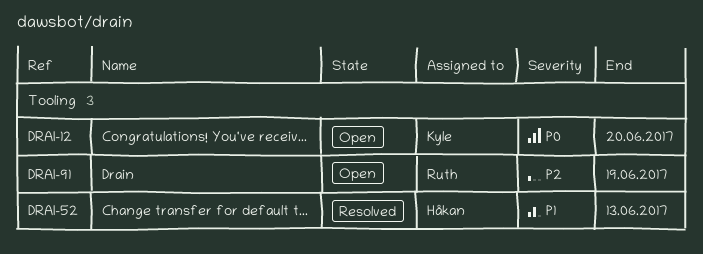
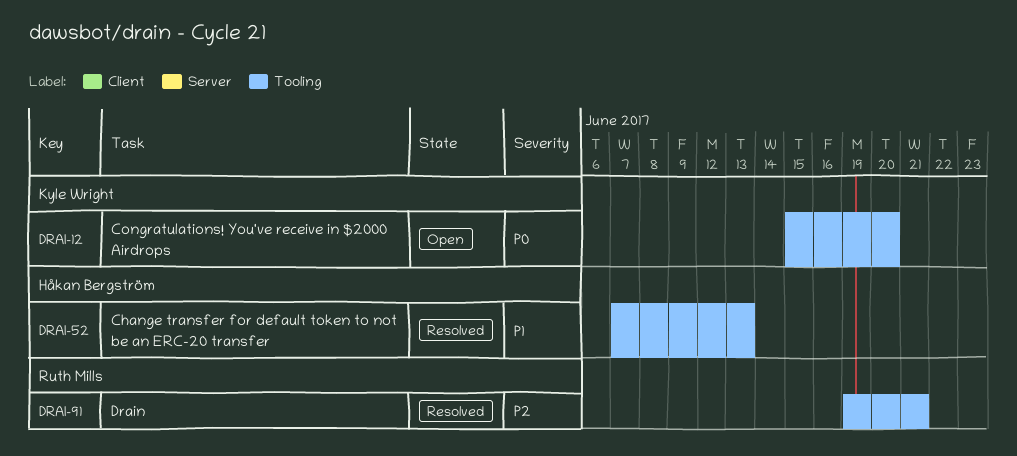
DRAI-91, status: Open -> Resolved
DRAI-91, due: Jun 19 -> Jun 21

